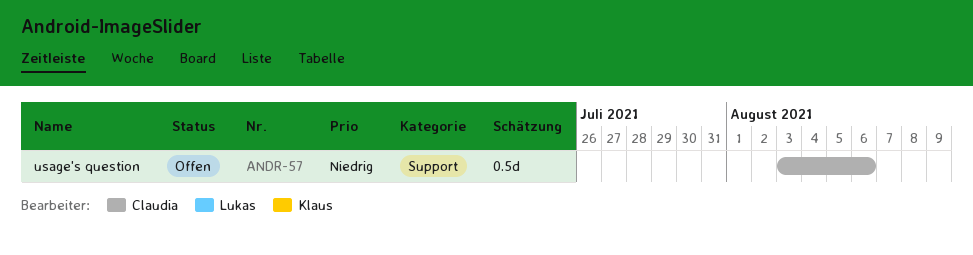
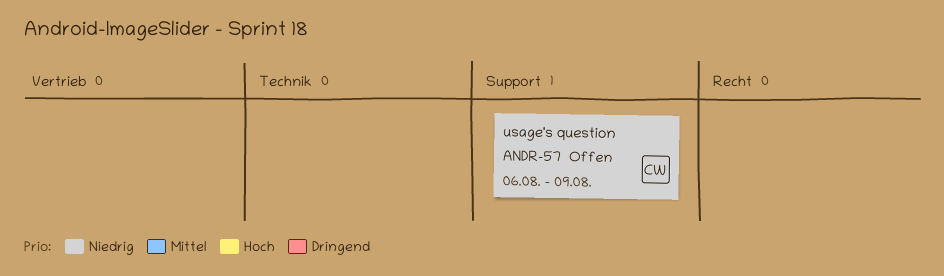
ANDR-57, start: Aug 3 -> Aug 6
ANDR-57, due: Aug 6 -> Aug 9

